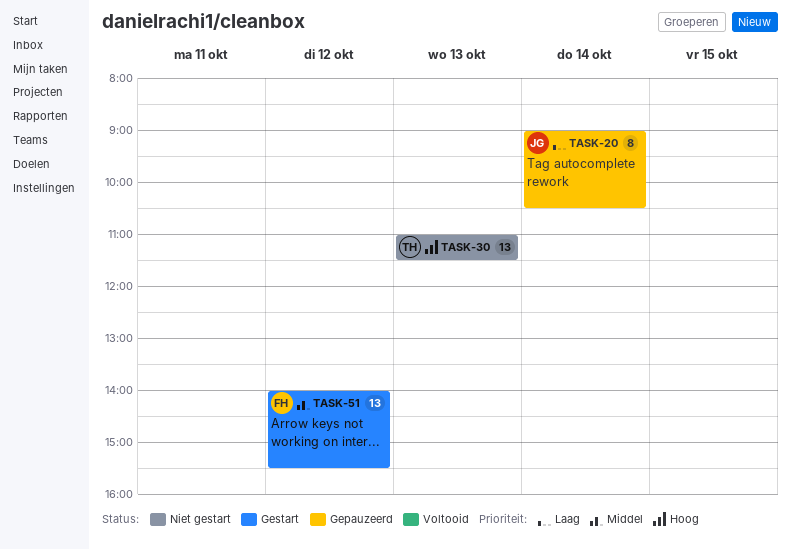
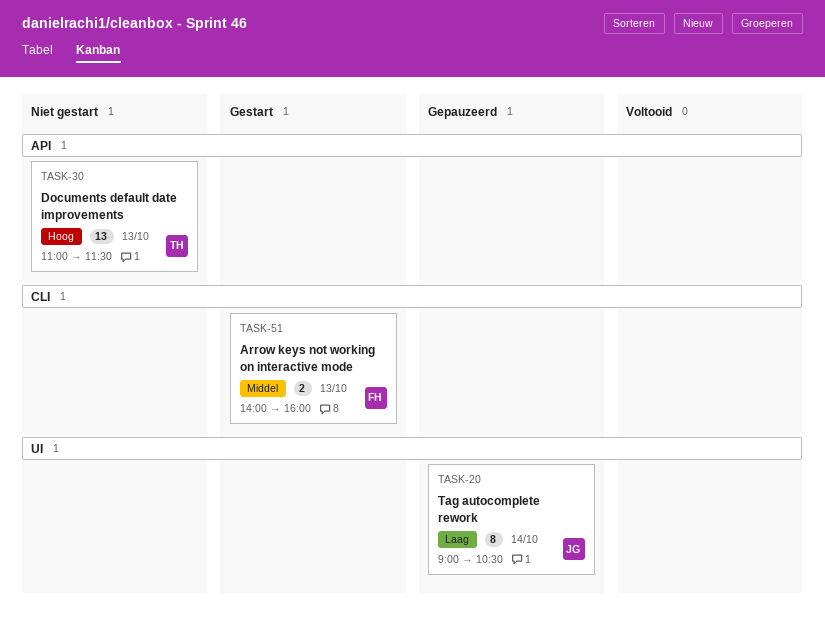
TASK-51, estimate: 13 -> 2
TASK-51, day: Oct 12 -> Oct 13
TASK-51, ends: 15:30 -> 16:00

